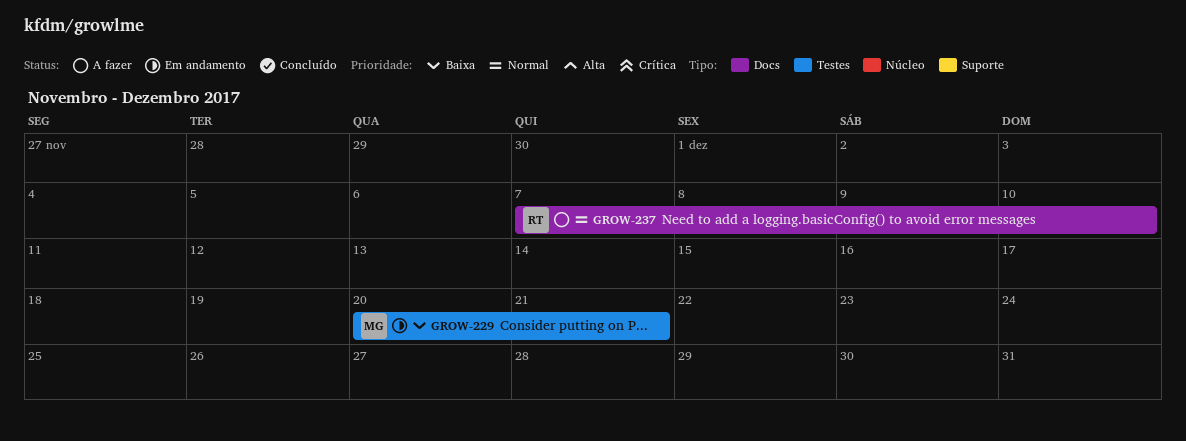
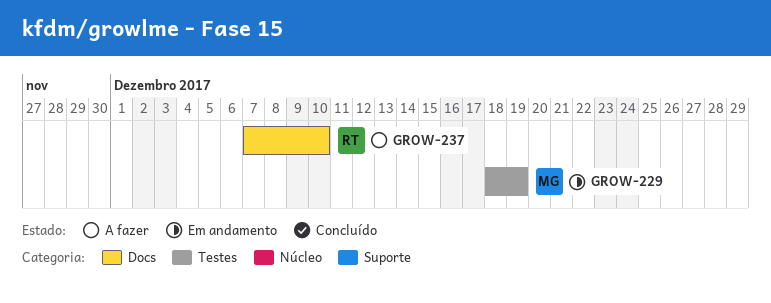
GROW-229, start: Dec 20 -> Dec 18
GROW-229, due: Dec 21 -> Dec 19

